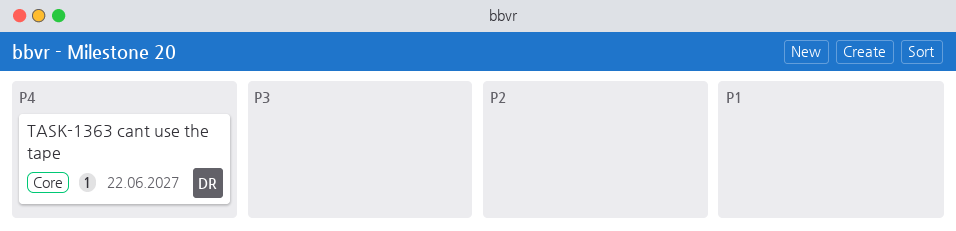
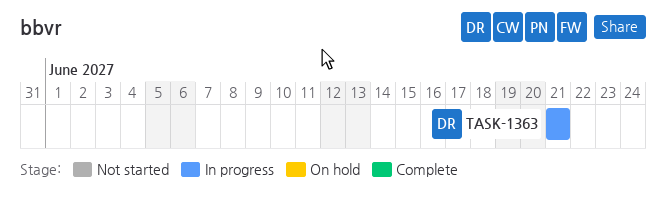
TASK-1363, due: Jun 22 -> Jun 21

